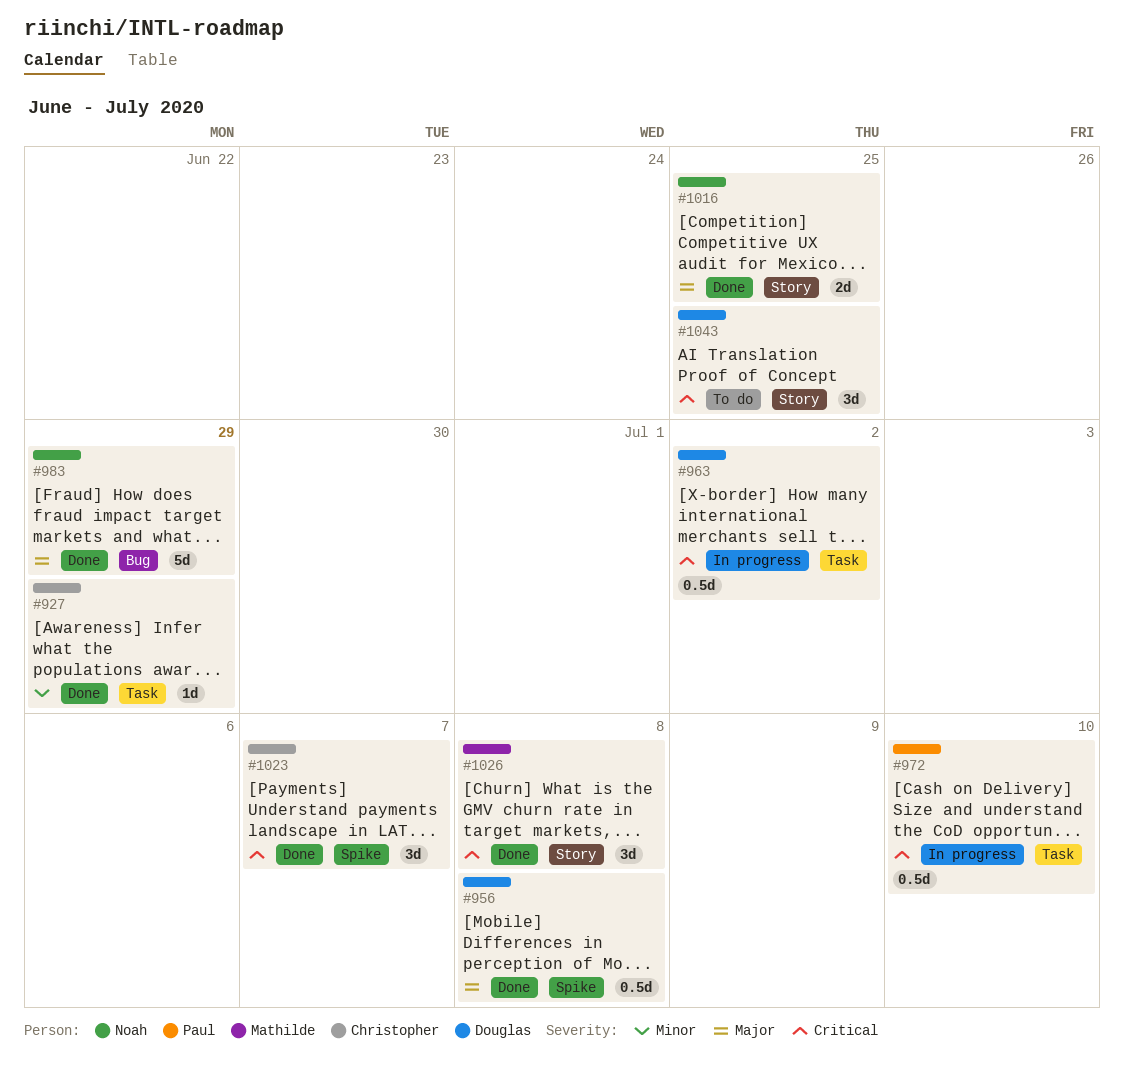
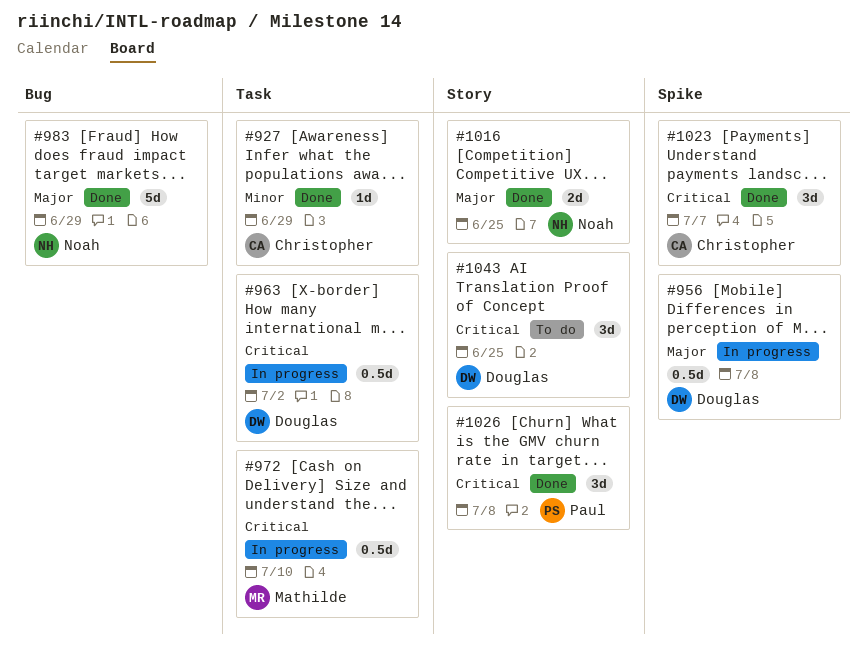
#956, status: Done -> In progress
#972, owner: Paul -> Mathilde
#1026, owner: Mathilde -> Paul

